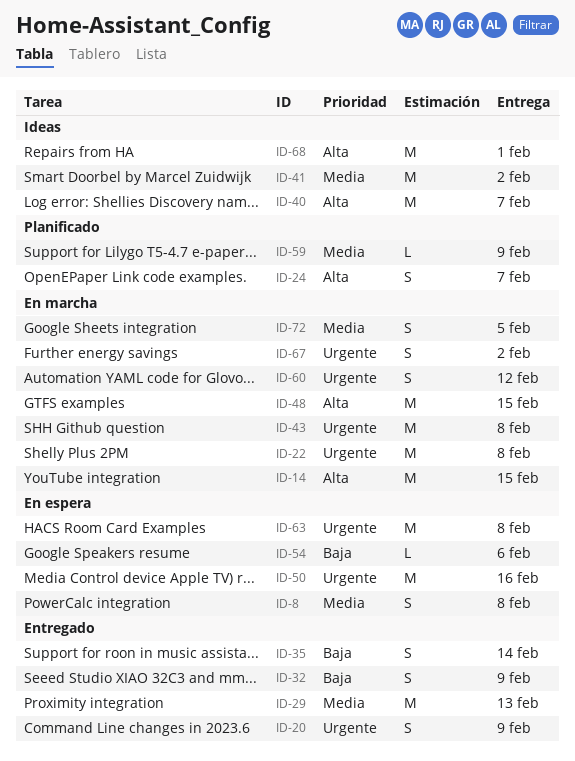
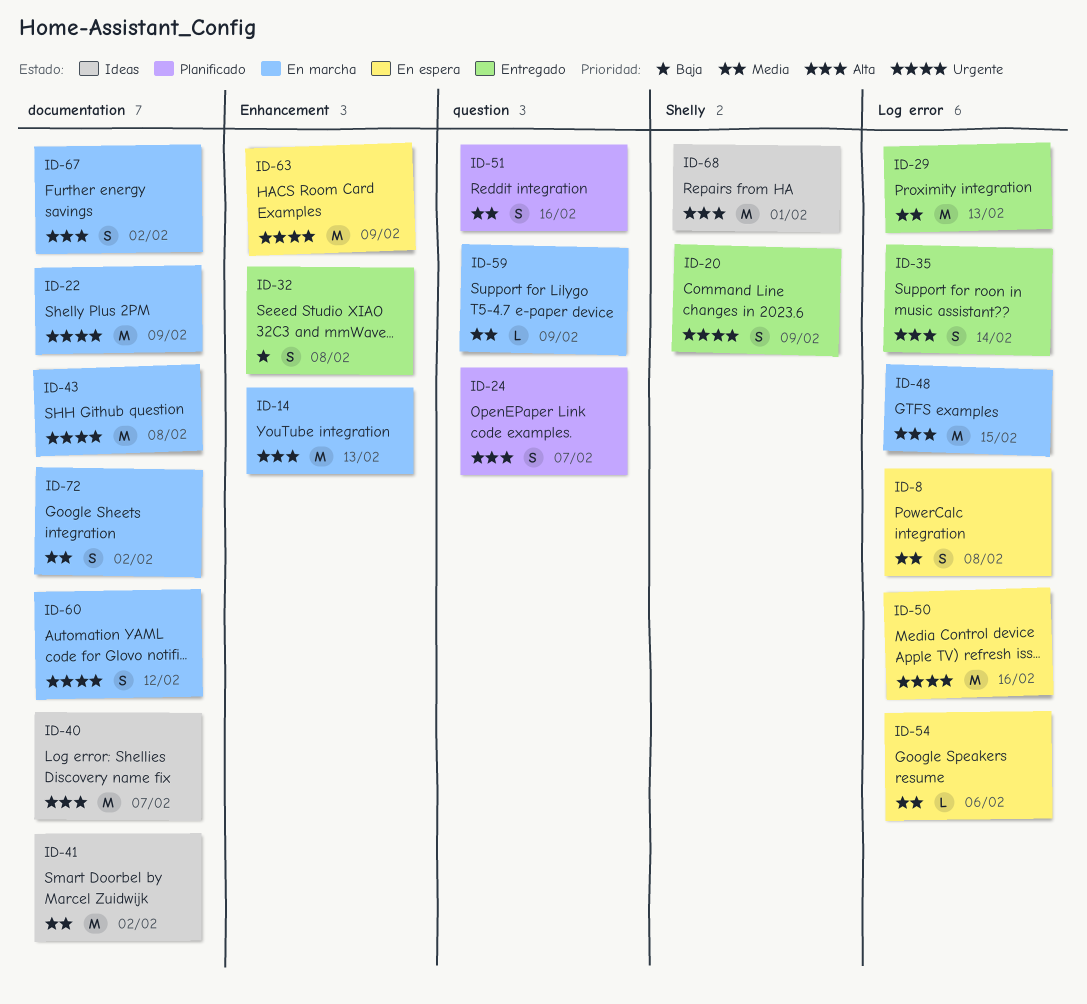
ID-14, due: Feb 15 -> Feb 13
ID-22, due: Feb 8 -> Feb 9
ID-32, due: Feb 9 -> Feb 8
ID-35, priority: Baja -> Alta
ID-51: none -> present
ID-54, priority: Baja -> Media
ID-59, status: Planificado -> En marcha
ID-63, due: Feb 8 -> Feb 9
ID-67, priority: Urgente -> Alta
ID-72, due: Feb 5 -> Feb 2

